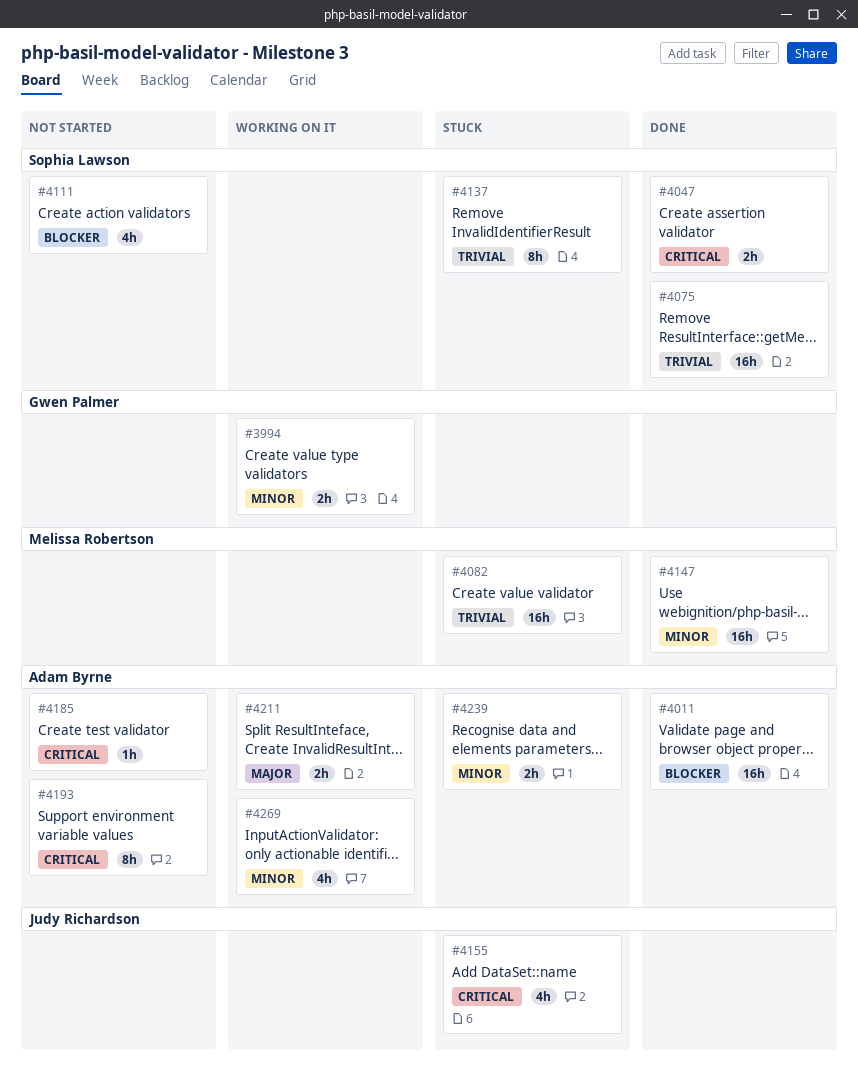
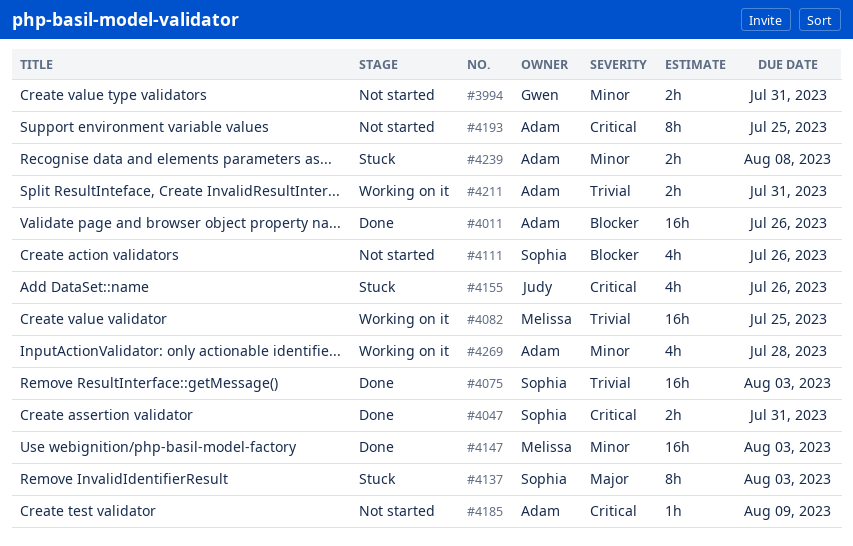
#3994, status: Working on it -> Not started
#4082, status: Stuck -> Working on it
#4137, priority: Trivial -> Major
#4211, priority: Major -> Trivial

